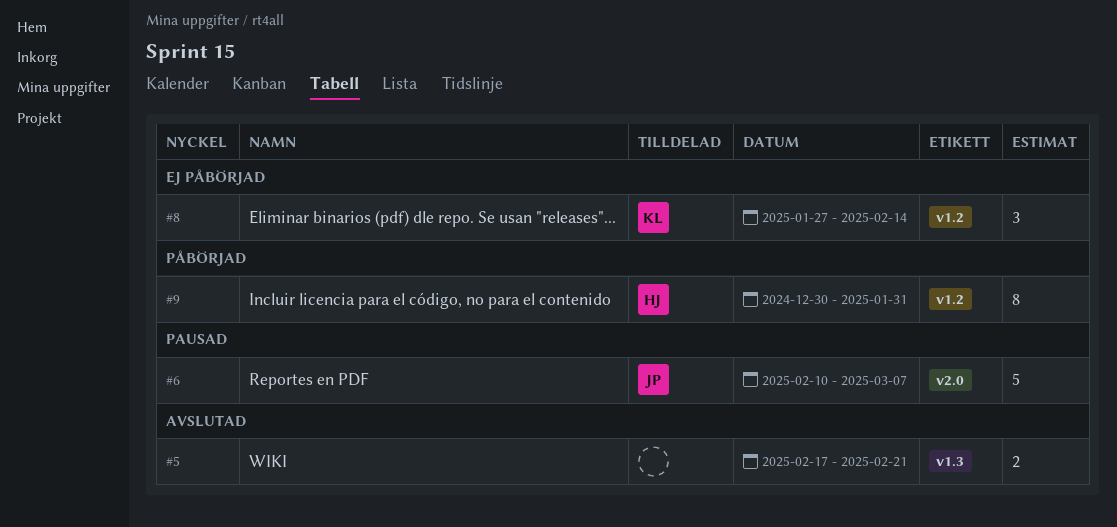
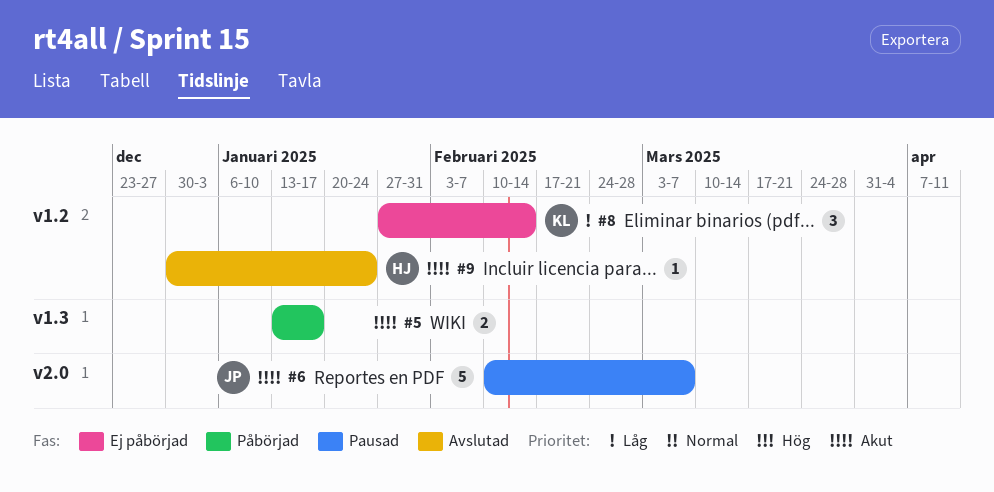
#5, status: Avslutad -> Påbörjad
#5, start: Feb 17 -> Jan 13
#5, due: Feb 21 -> Jan 17
#9, status: Påbörjad -> Avslutad
#9, estimate: 8 -> 1
#9, due: Jan 31 -> Jan 24

